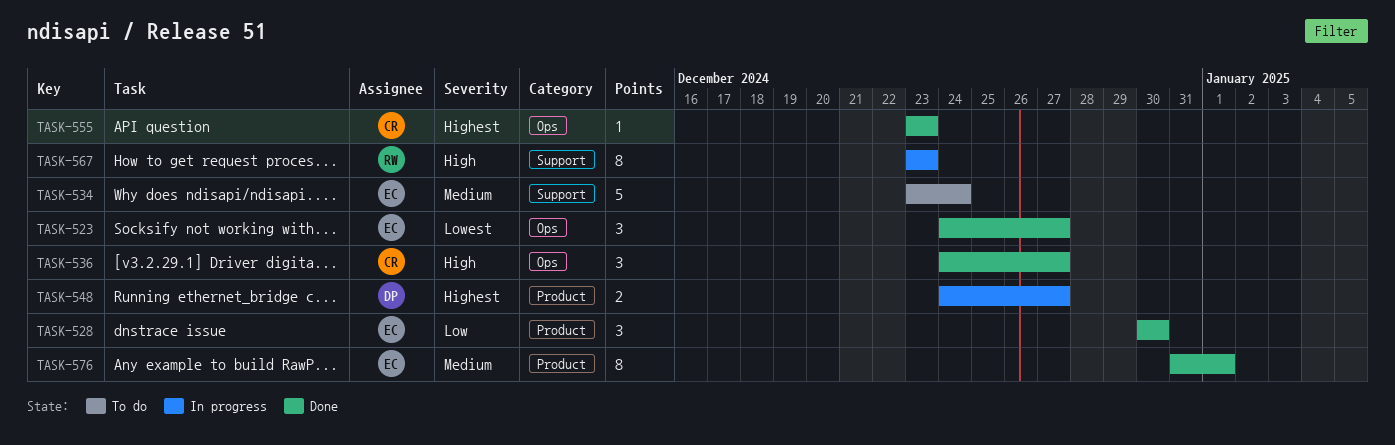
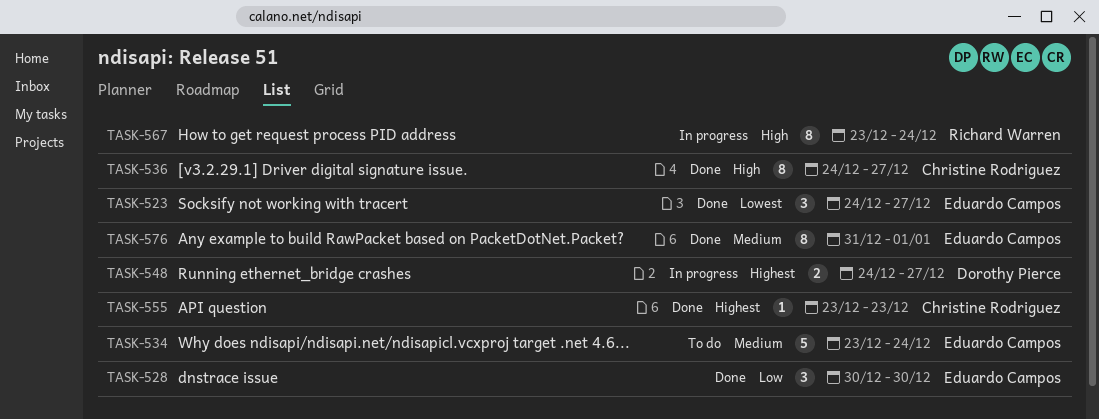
TASK-536, estimate: 3 -> 8
TASK-567, due: Dec 23 -> Dec 24

